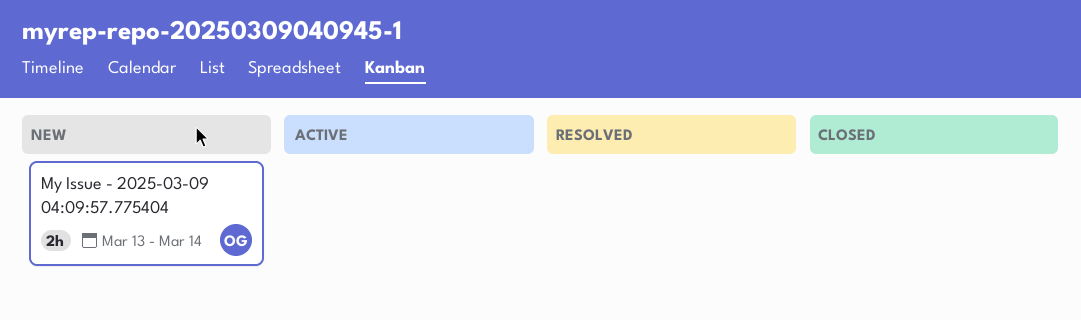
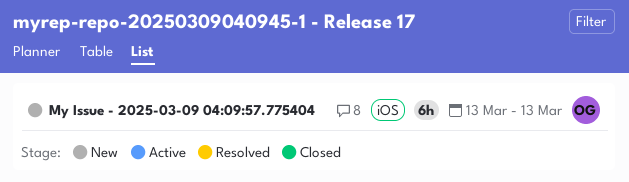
My Issue - 2025-03-09 04:09:57.775404, estimate: 2h -> 6h
My Issue - 2025-03-09 04:09:57.775404, due: Mar 14 -> Mar 13

